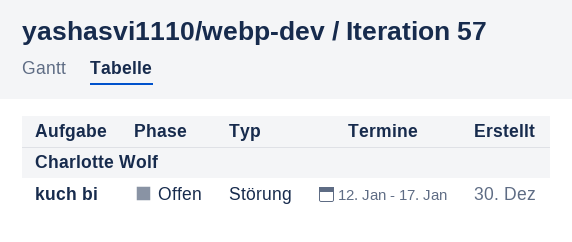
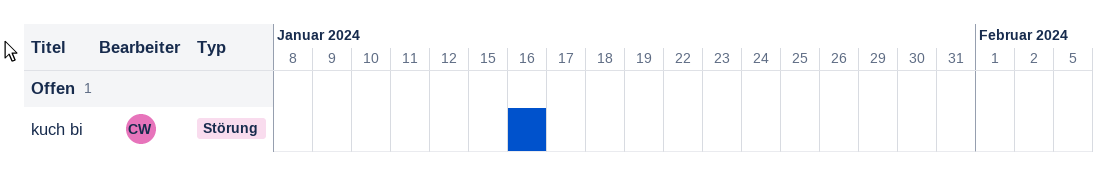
kuch bi, start: Jan 12 -> Jan 16
kuch bi, due: Jan 17 -> Jan 16

